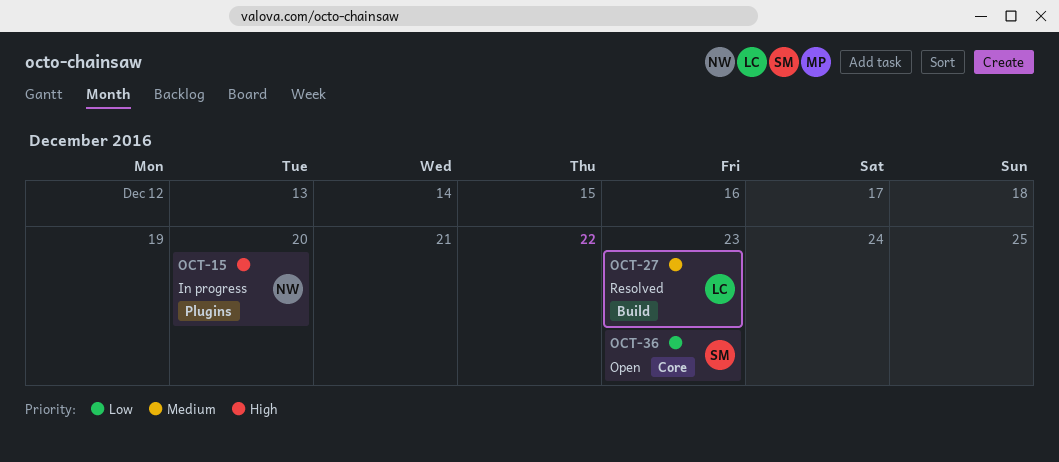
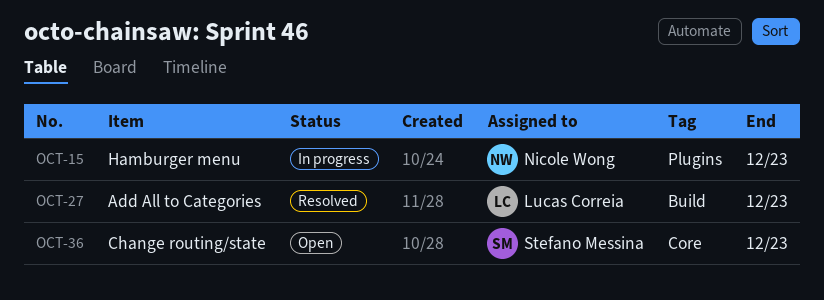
OCT-15, due: Dec 20 -> Dec 23

